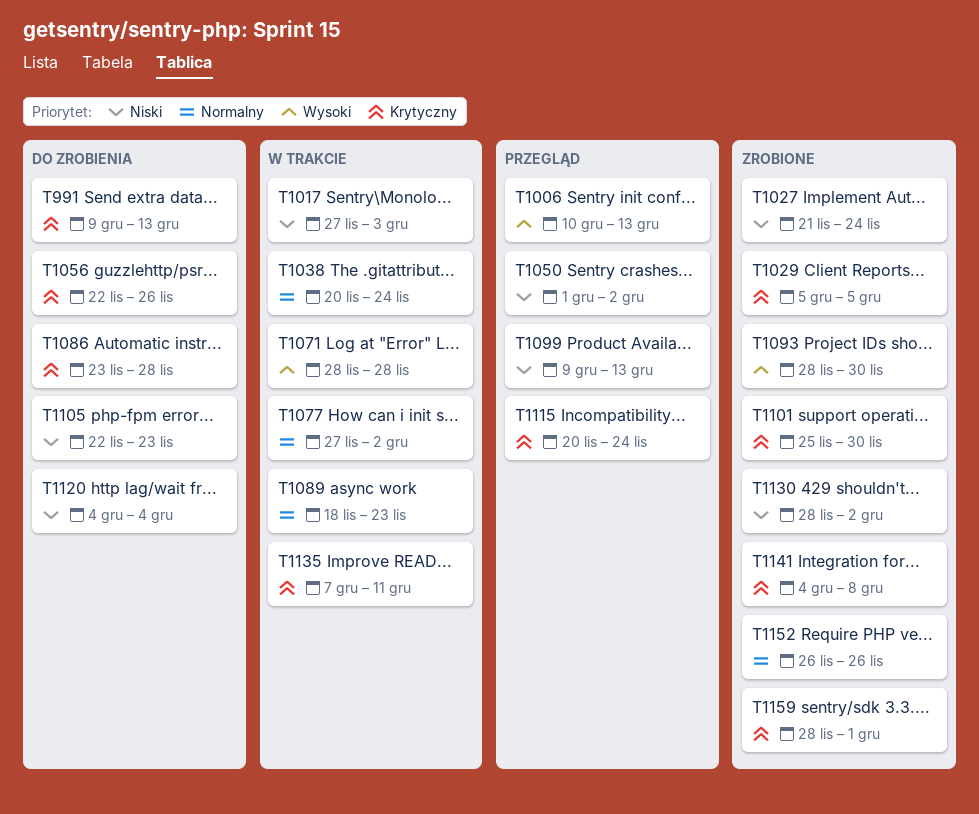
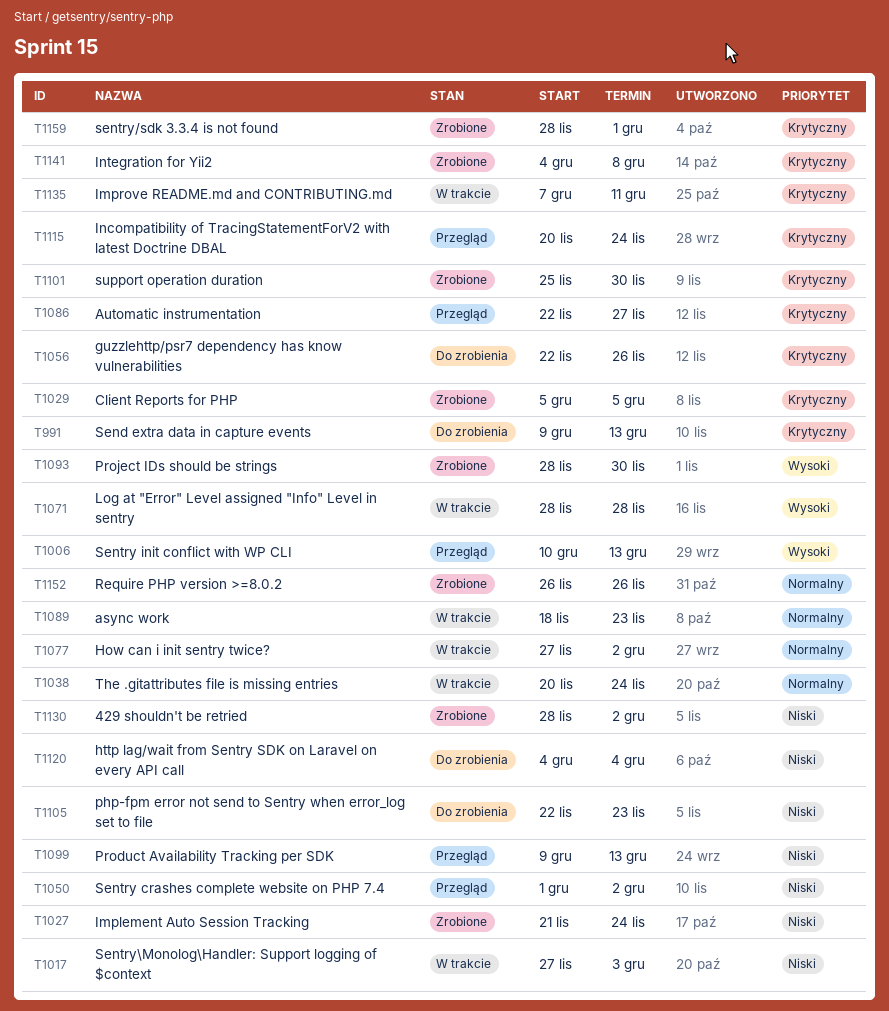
T1086, status: Do zrobienia -> Przegląd
T1086, start: Nov 23 -> Nov 22
T1086, due: Nov 28 -> Nov 27

